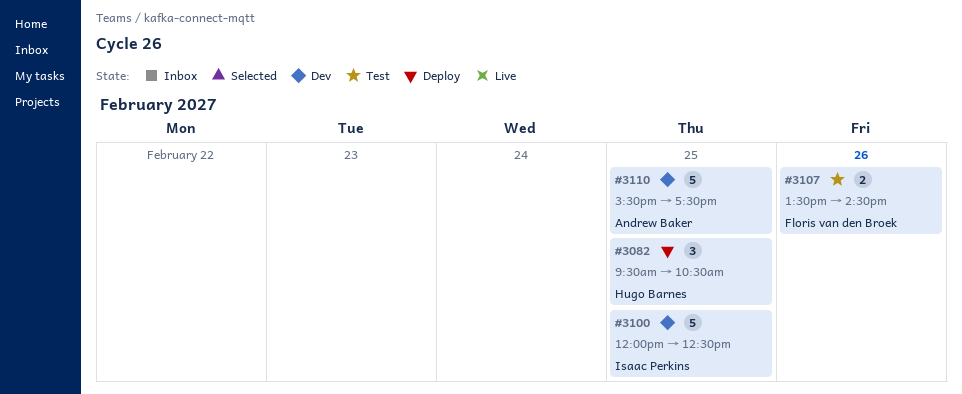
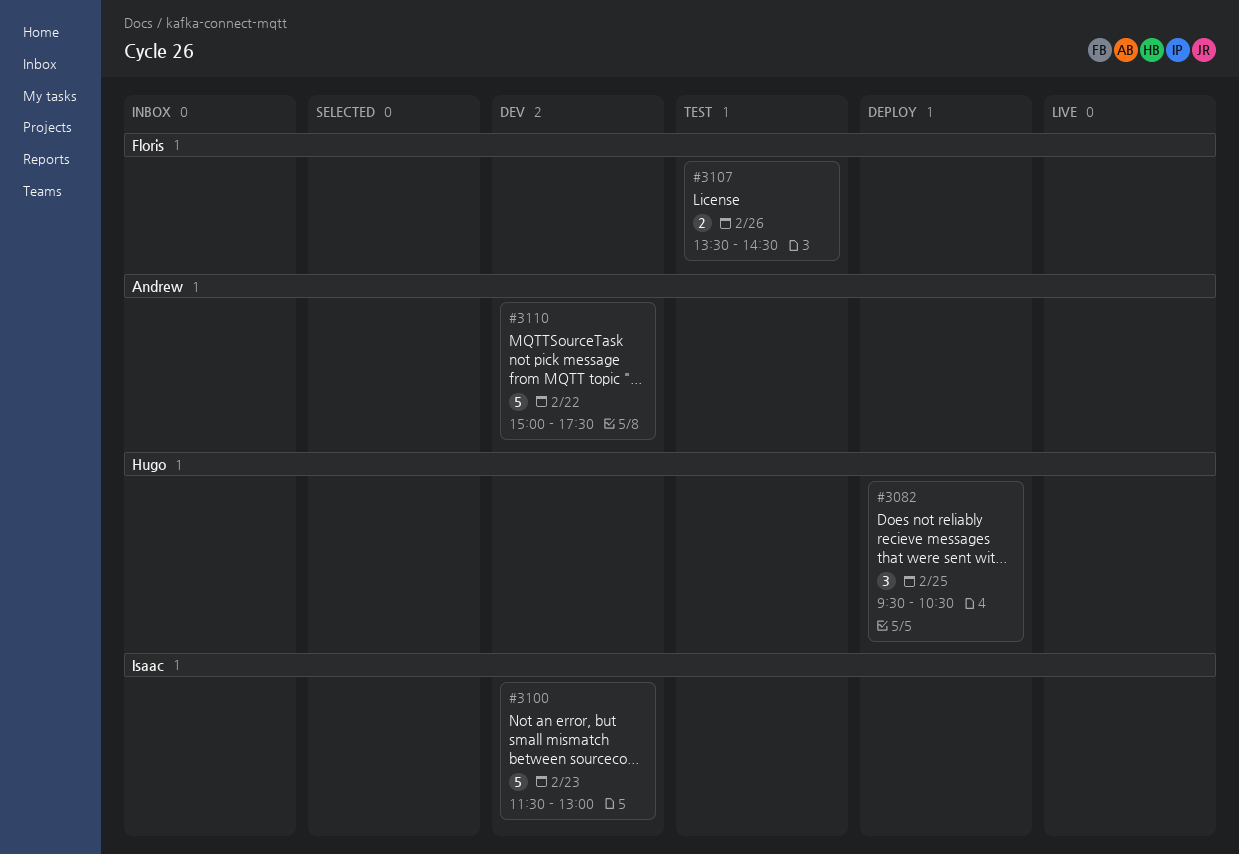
#3100, day: Feb 25 -> Feb 23
#3100, begins: 12:00 -> 11:30
#3100, ends: 12:30 -> 13:00
#3110, day: Feb 25 -> Feb 22
#3110, begins: 15:30 -> 15:00

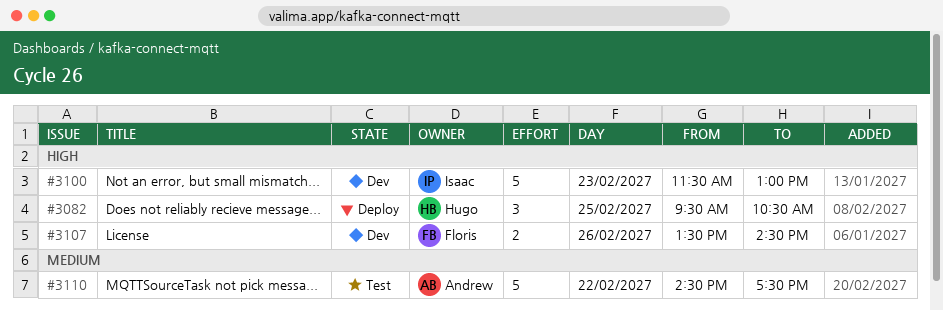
#3107, status: Test -> Dev
#3110, status: Dev -> Test
#3110, begins: 15:00 -> 14:30

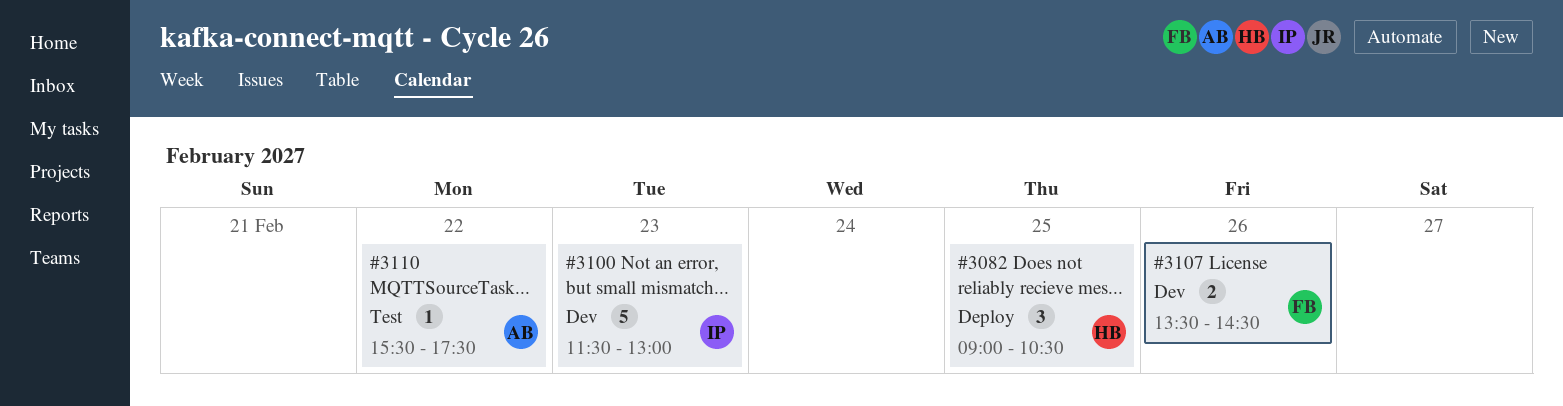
#3082, begins: 09:30 -> 09:00
#3110, estimate: 5 -> 1
#3110, begins: 14:30 -> 15:30

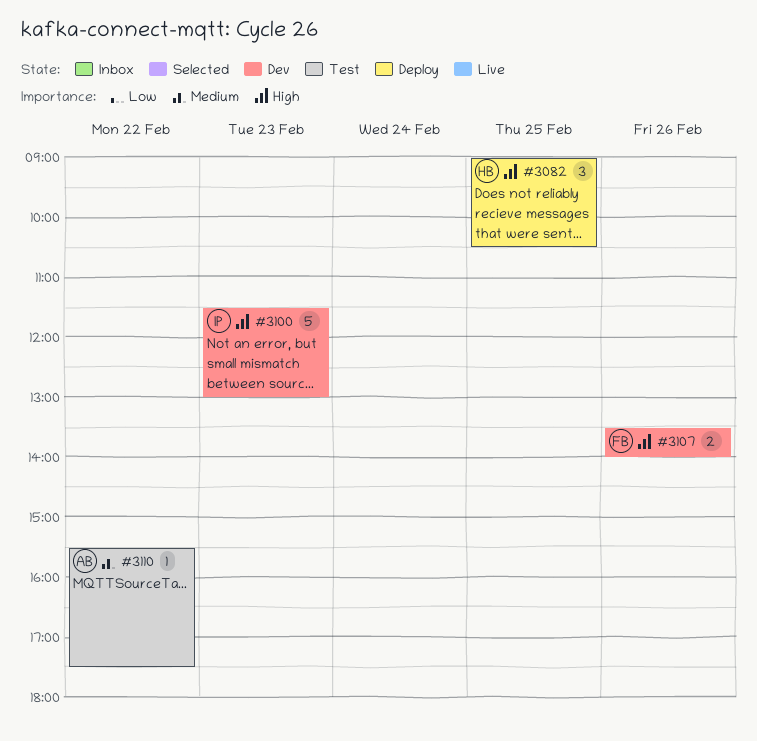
#3107, ends: 14:30 -> 14:00

